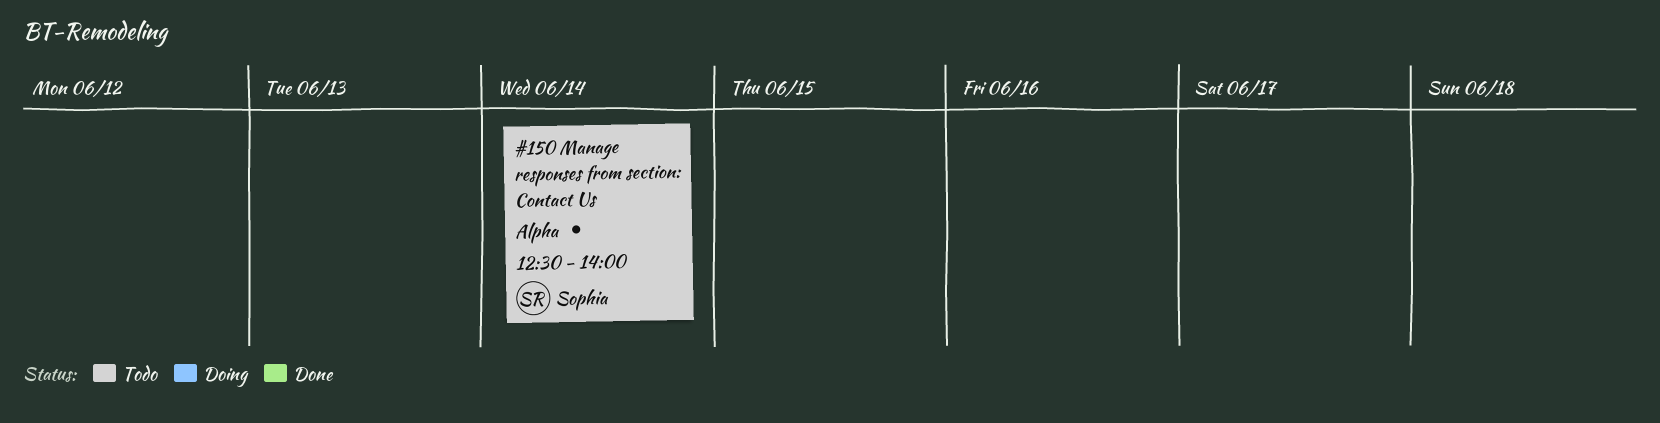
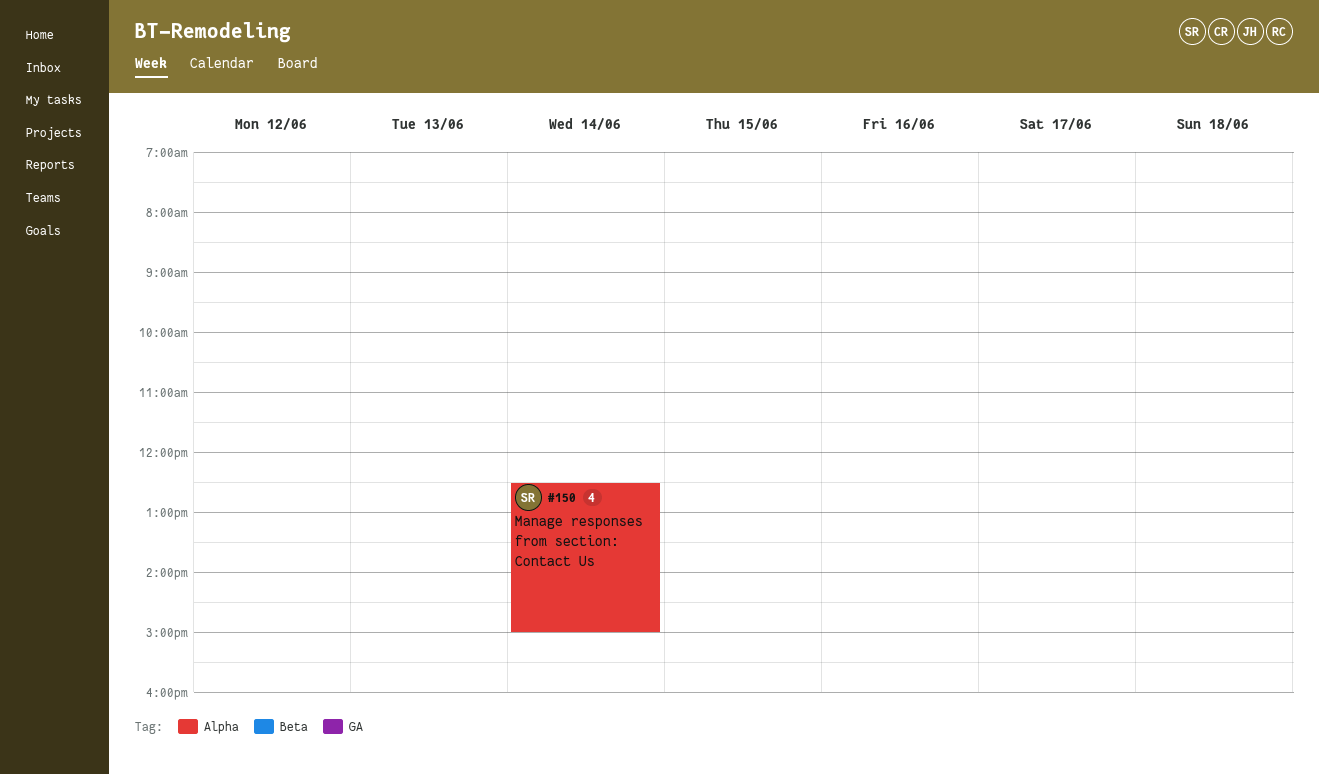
#150, estimate: 1 -> 4
#150, ends: 14:00 -> 15:00

